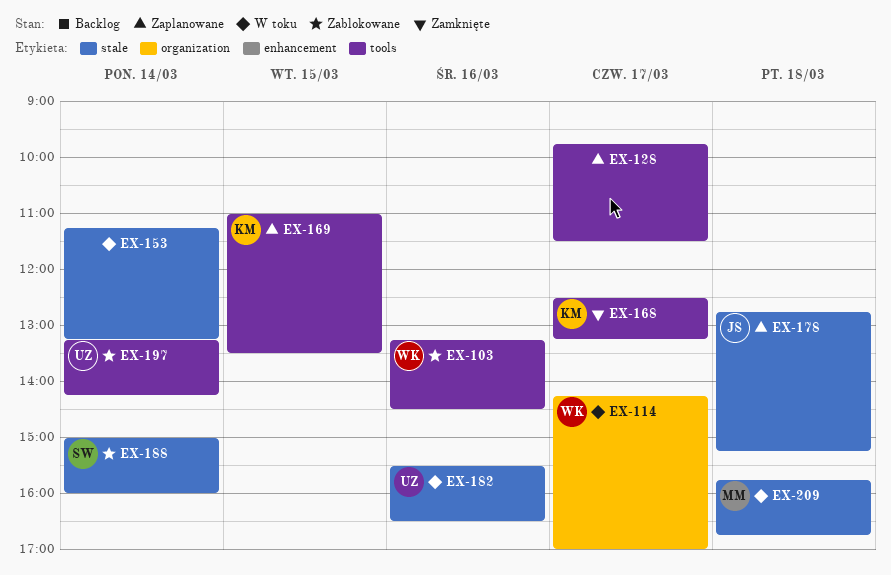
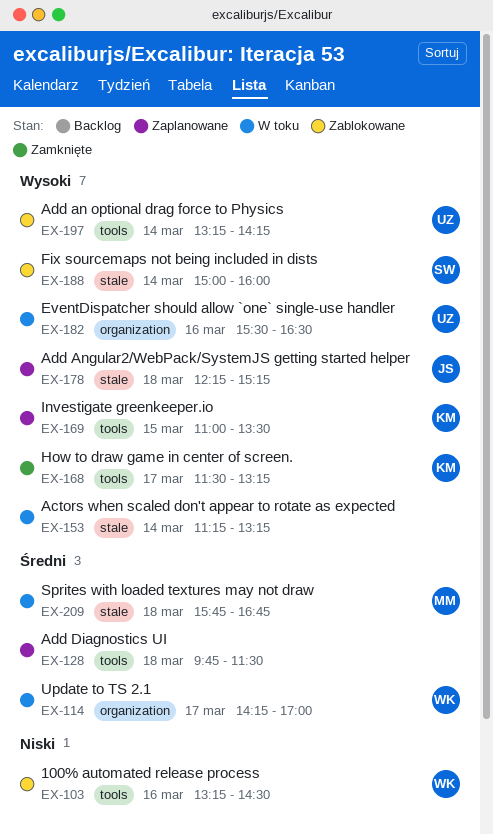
EX-128, day: Mar 17 -> Mar 18
EX-168, begins: 12:30 -> 11:30
EX-178, begins: 12:45 -> 12:15
EX-182, label: stale -> organization

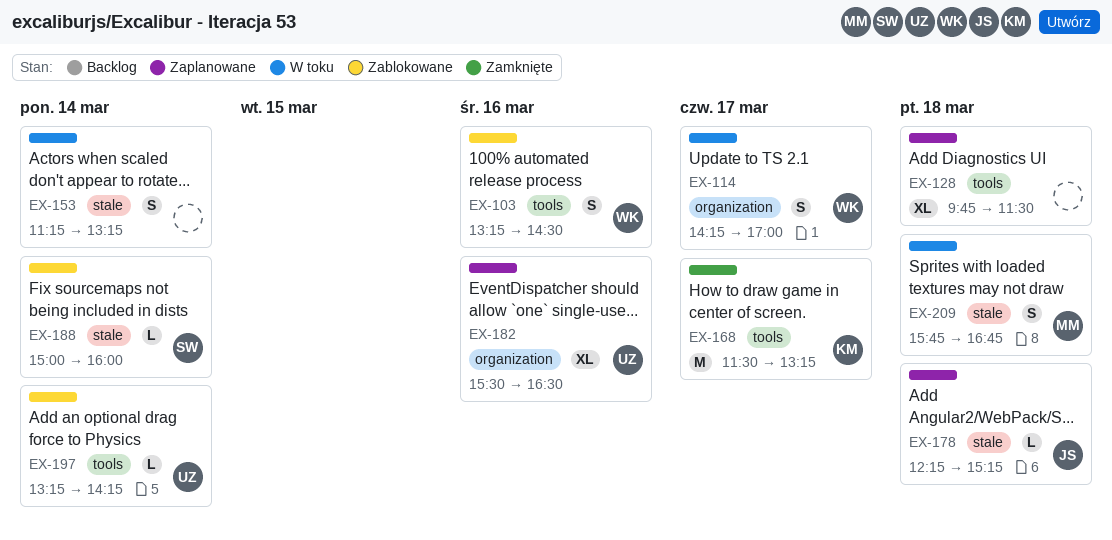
EX-169: present -> none
EX-182, status: W toku -> Zaplanowane

